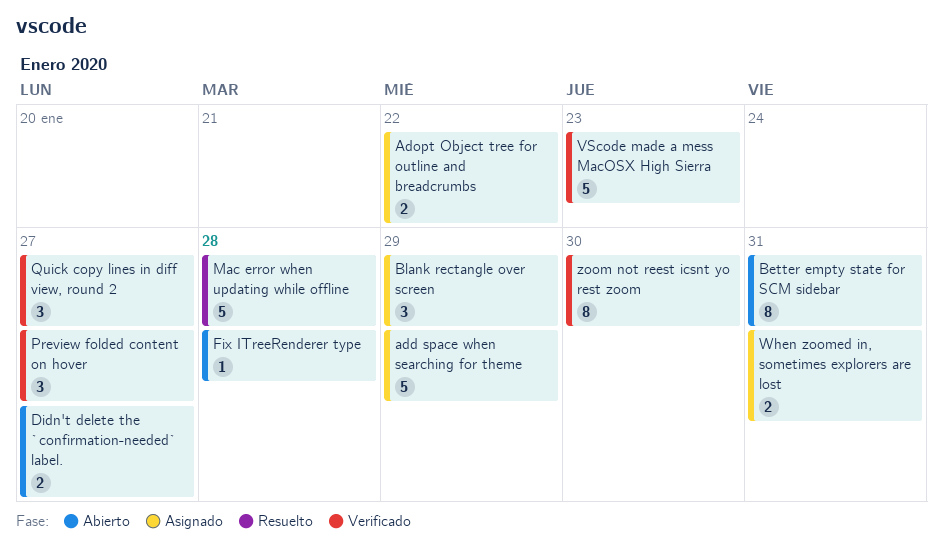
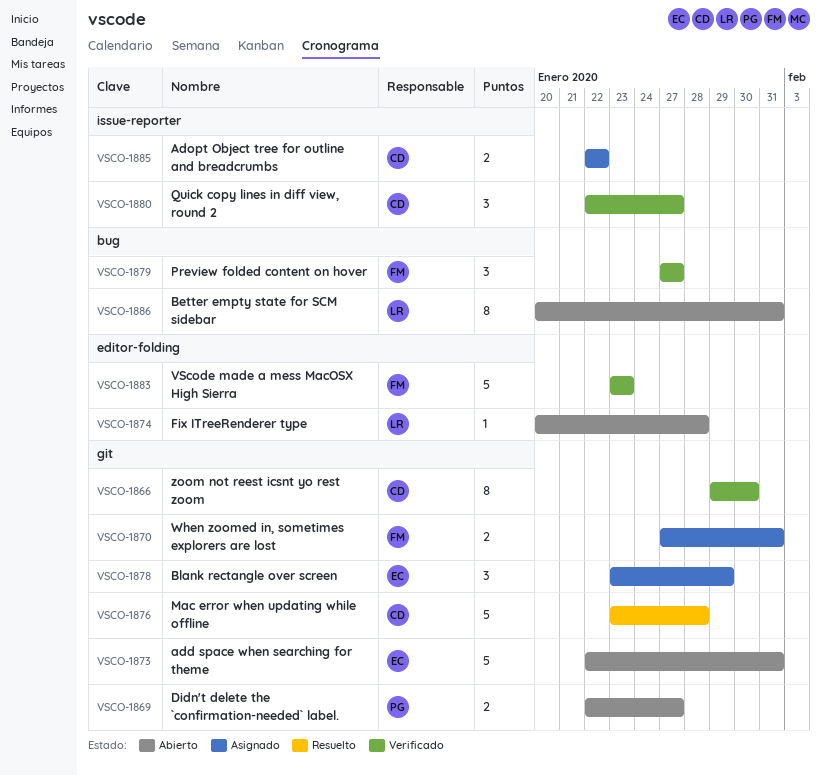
add space when searching for theme, status: Asignado -> Abierto
add space when searching for theme, due: Jan 29 -> Jan 31

